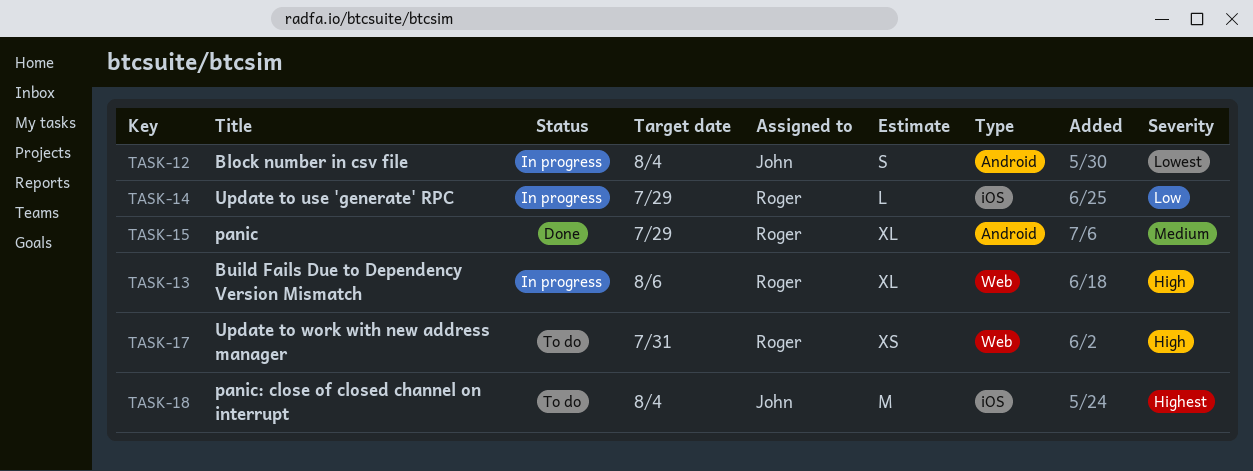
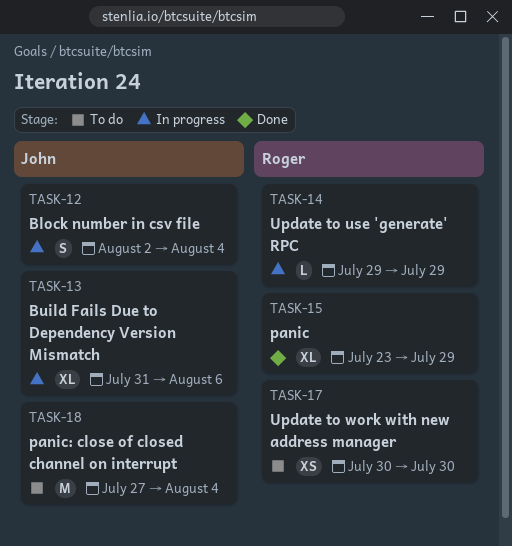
TASK-13, owner: Roger -> John
TASK-17, due: Jul 31 -> Jul 30

